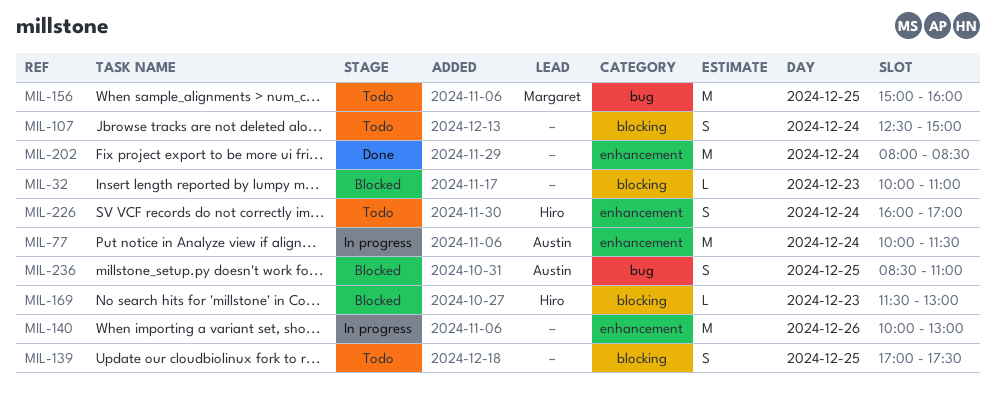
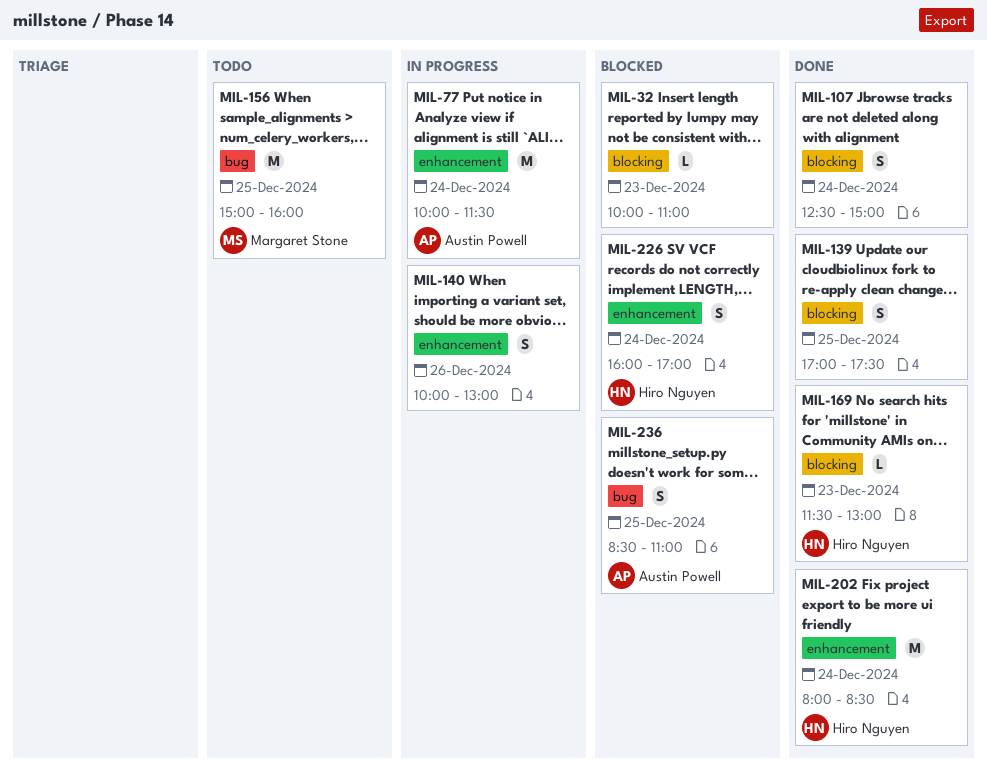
MIL-107, status: Todo -> Done
MIL-139, status: Todo -> Done
MIL-140, estimate: M -> S
MIL-169, status: Blocked -> Done
MIL-202, owner: none -> Hiro Nguyen
MIL-226, status: Todo -> Blocked

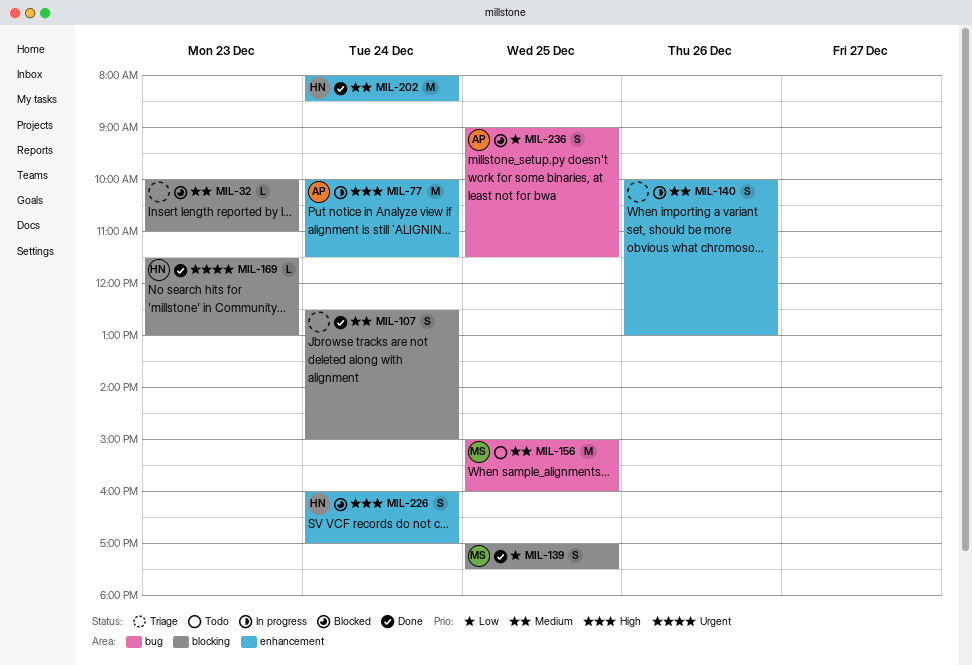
MIL-139, owner: none -> Margaret Stone
MIL-236, begins: 08:30 -> 09:00
MIL-236, ends: 11:00 -> 11:30

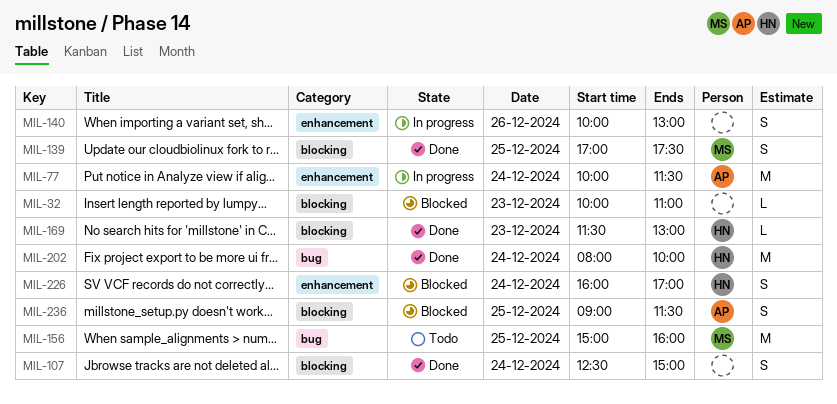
MIL-202, label: enhancement -> bug
MIL-202, ends: 08:30 -> 10:00
MIL-236, label: bug -> blocking

